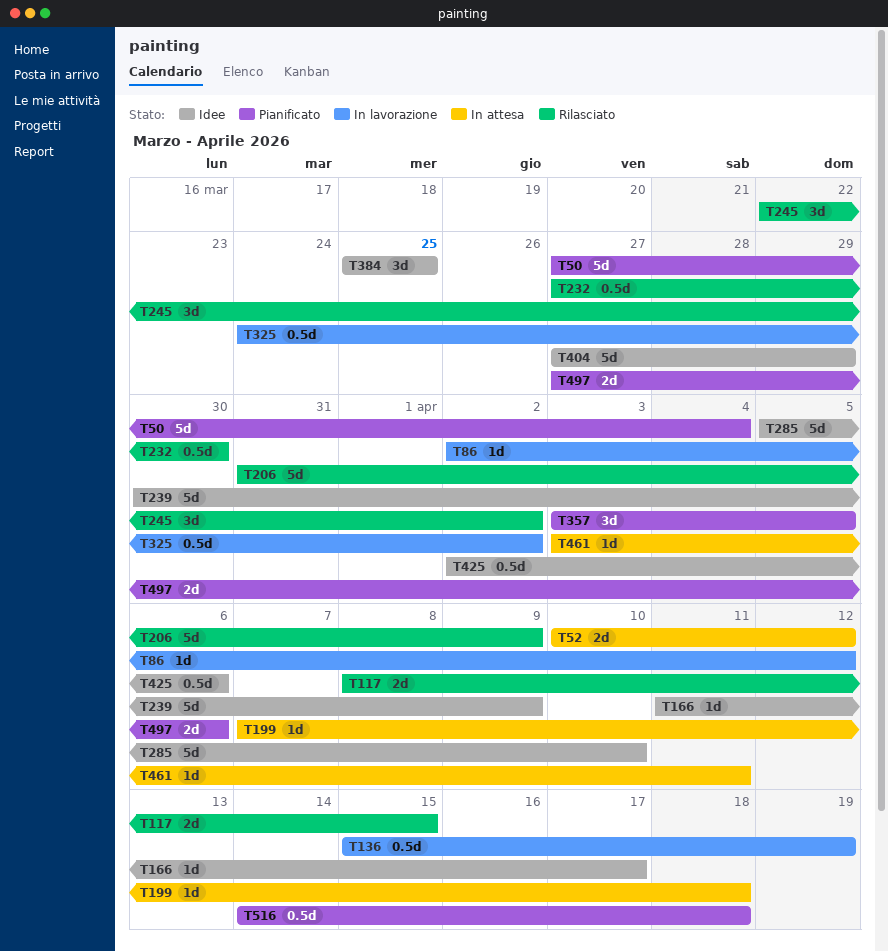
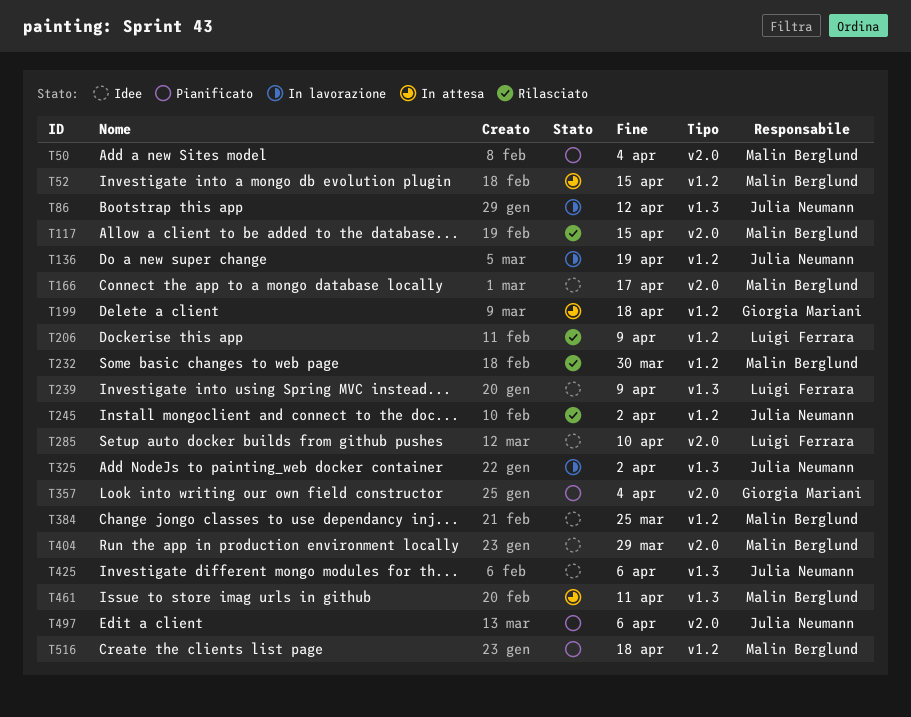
T52, due: Apr 12 -> Apr 15
T357, due: Apr 5 -> Apr 4

